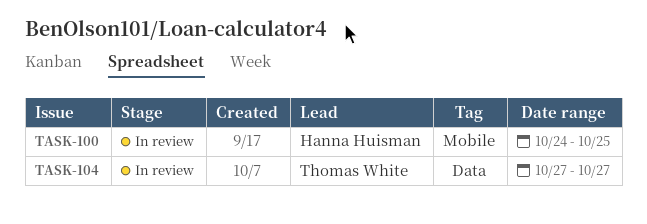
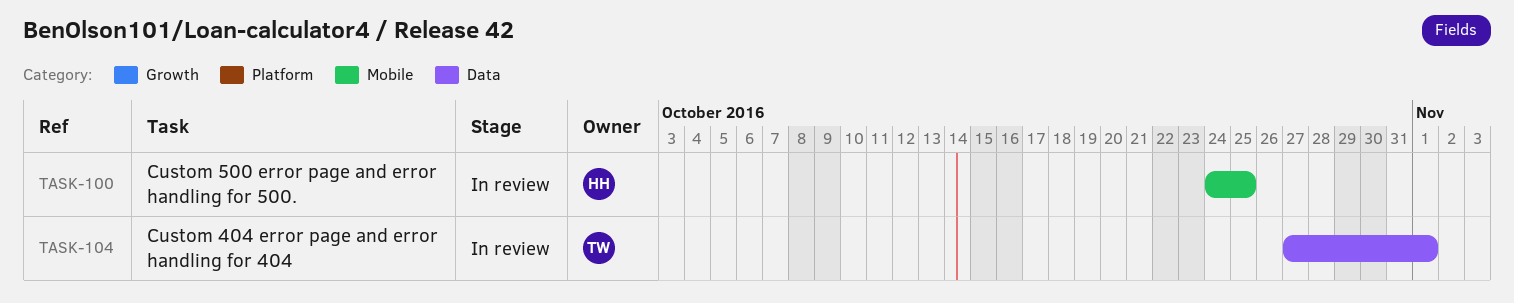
TASK-104, due: Oct 27 -> Nov 1

